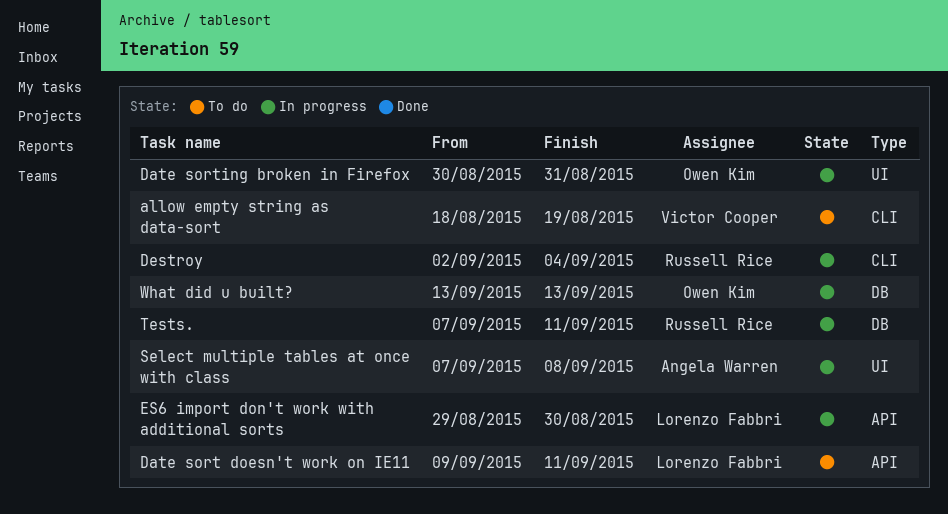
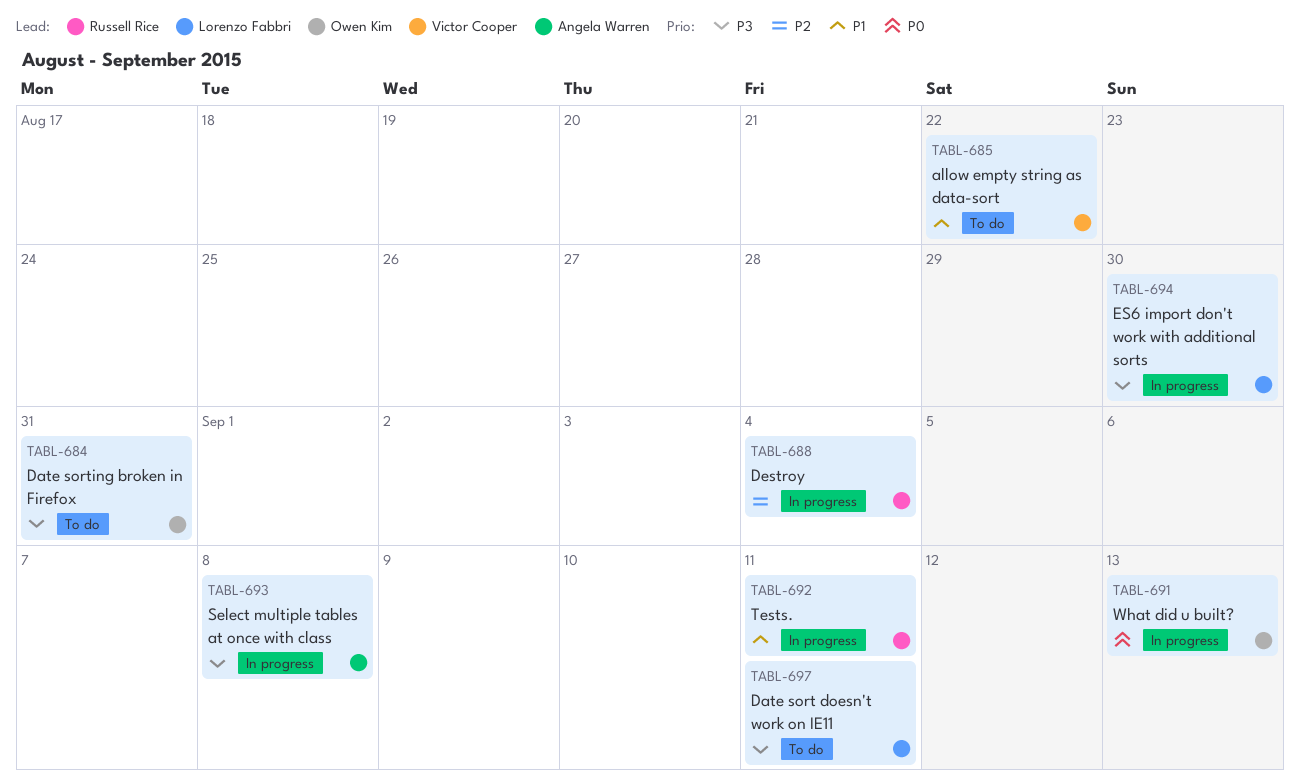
allow empty string as data-sort, due: Aug 19 -> Aug 22
Date sorting broken in Firefox, status: In progress -> To do

